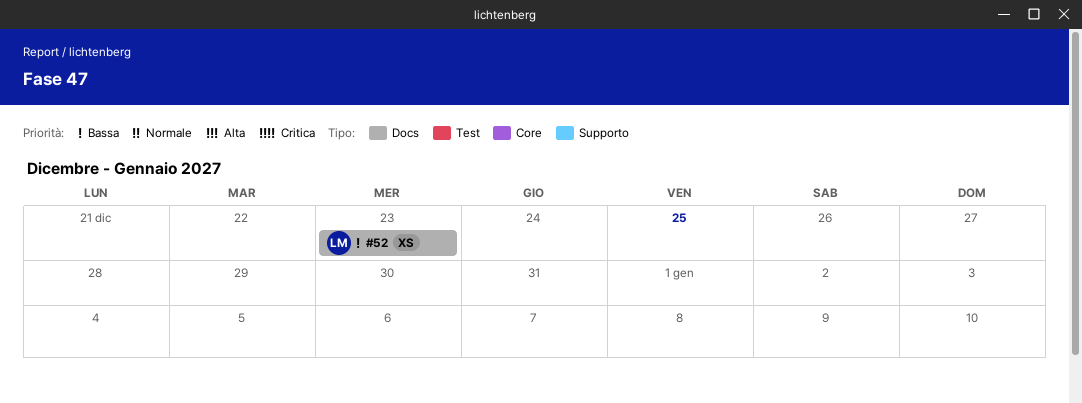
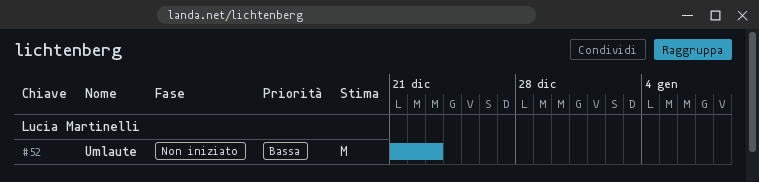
#52, estimate: XS -> M
#52, start: Dec 23 -> Dec 21

